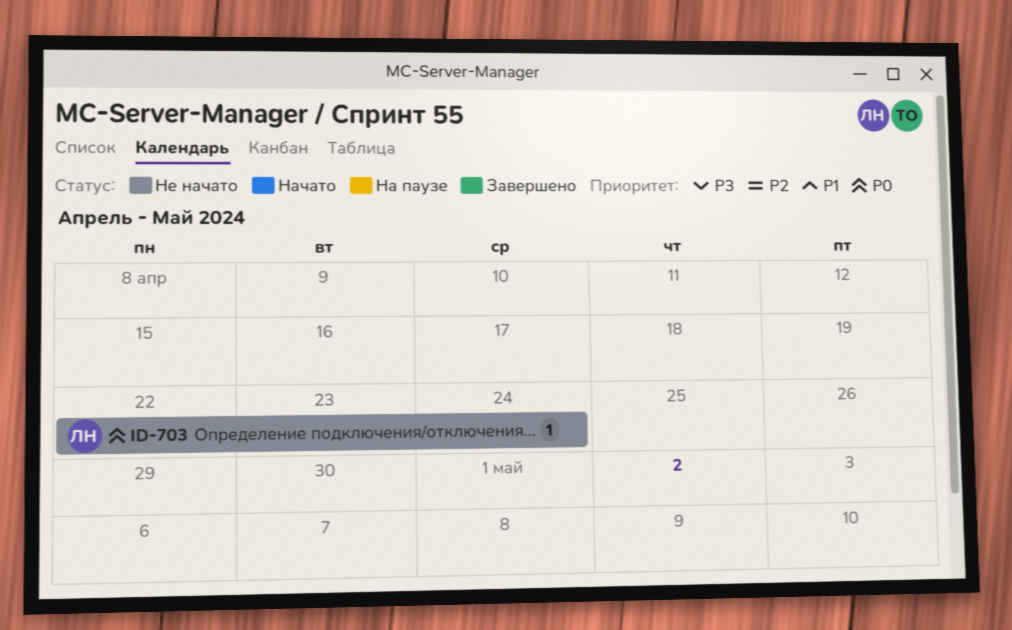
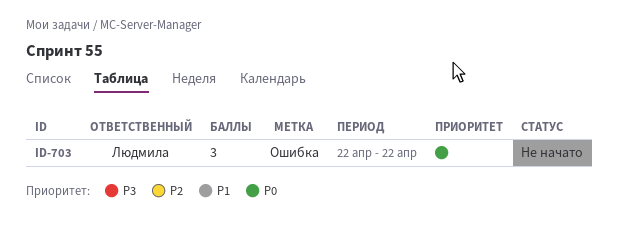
ID-703, estimate: 1 -> 3
ID-703, due: Apr 24 -> Apr 22

